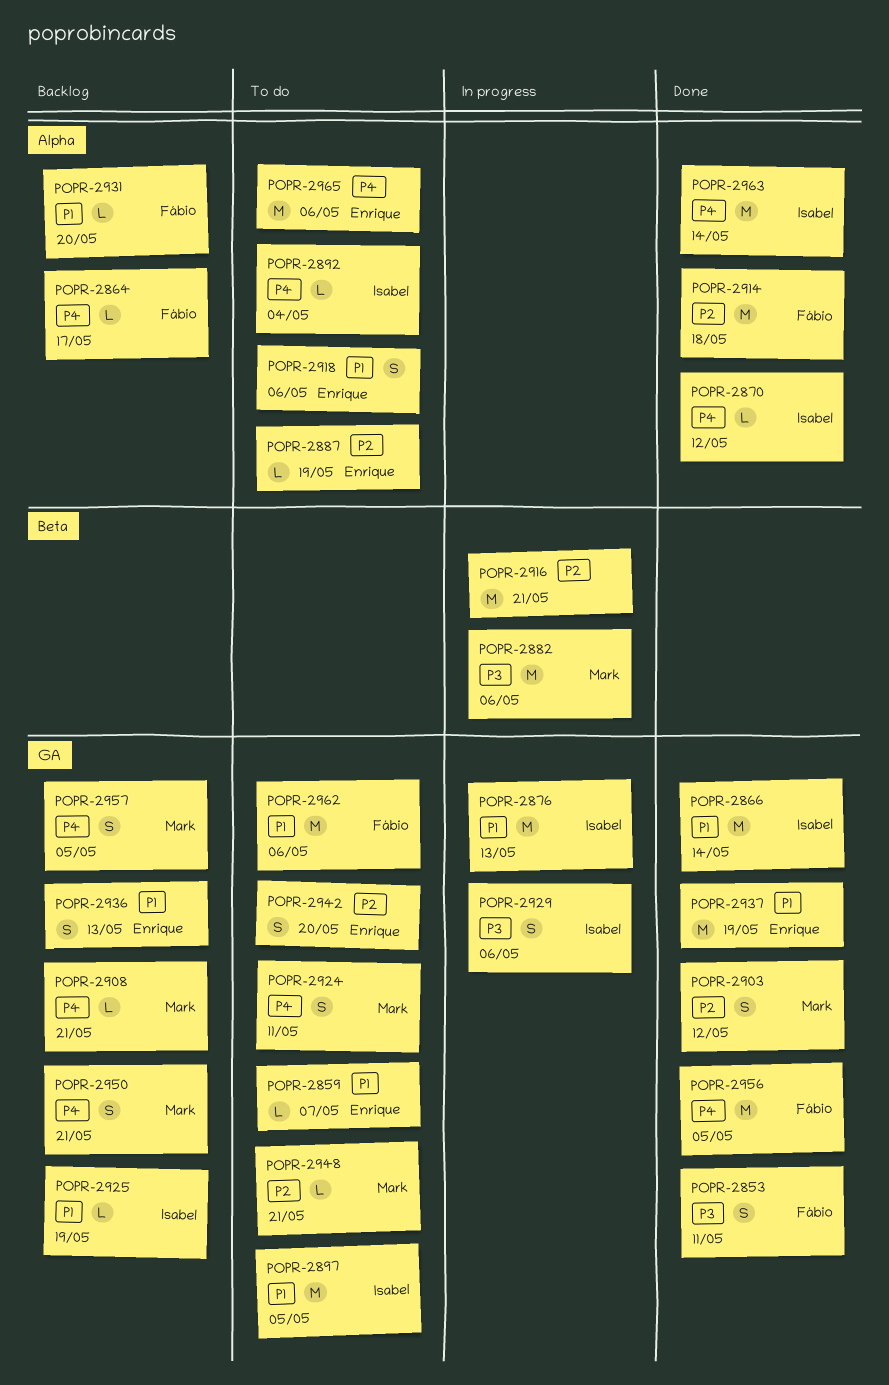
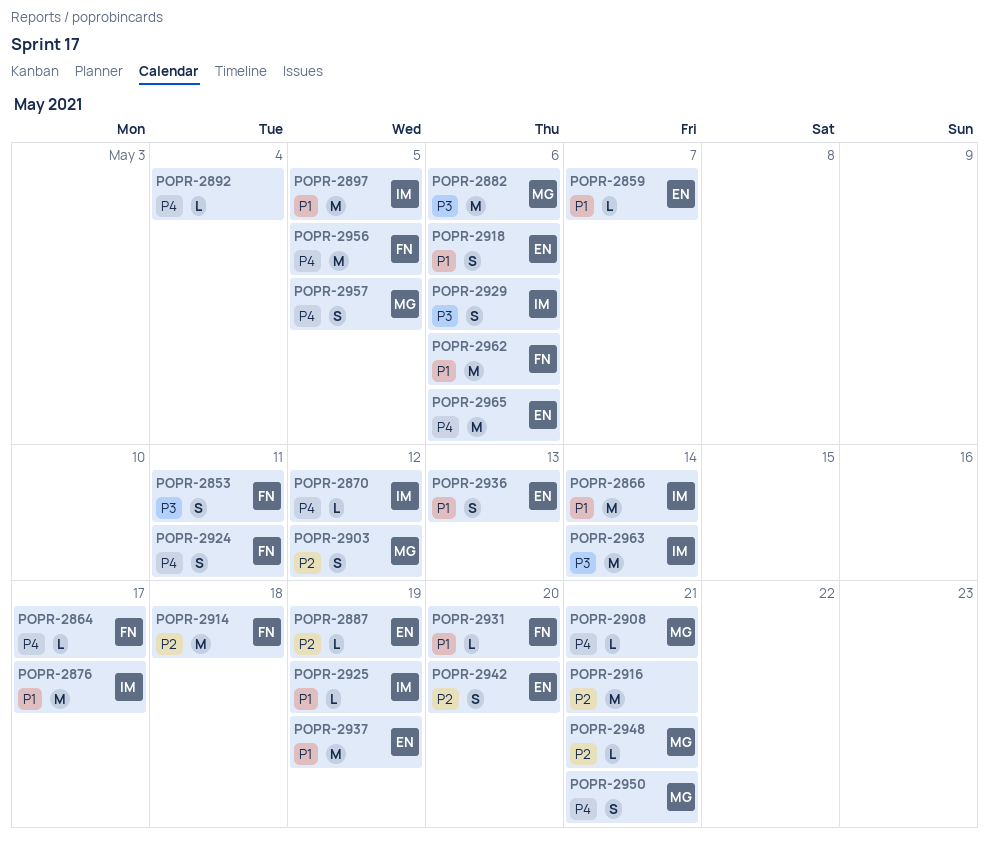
POPR-2876, due: May 13 -> May 17
POPR-2892, owner: Isabel -> none
POPR-2924, owner: Mark -> Fábio
POPR-2963, priority: P4 -> P3

